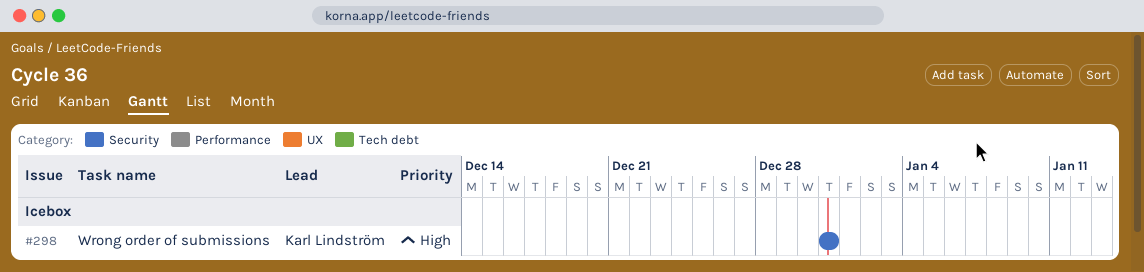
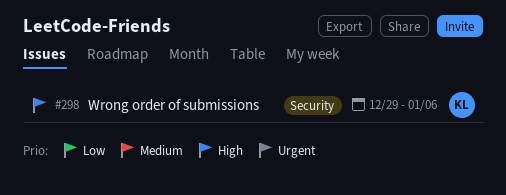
#298, start: Dec 31 -> Dec 29
#298, due: Dec 31 -> Jan 6

